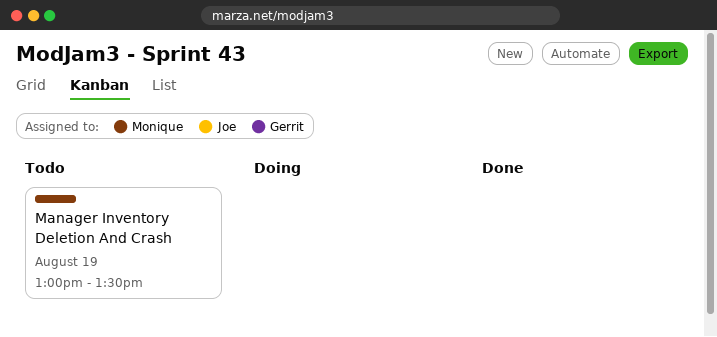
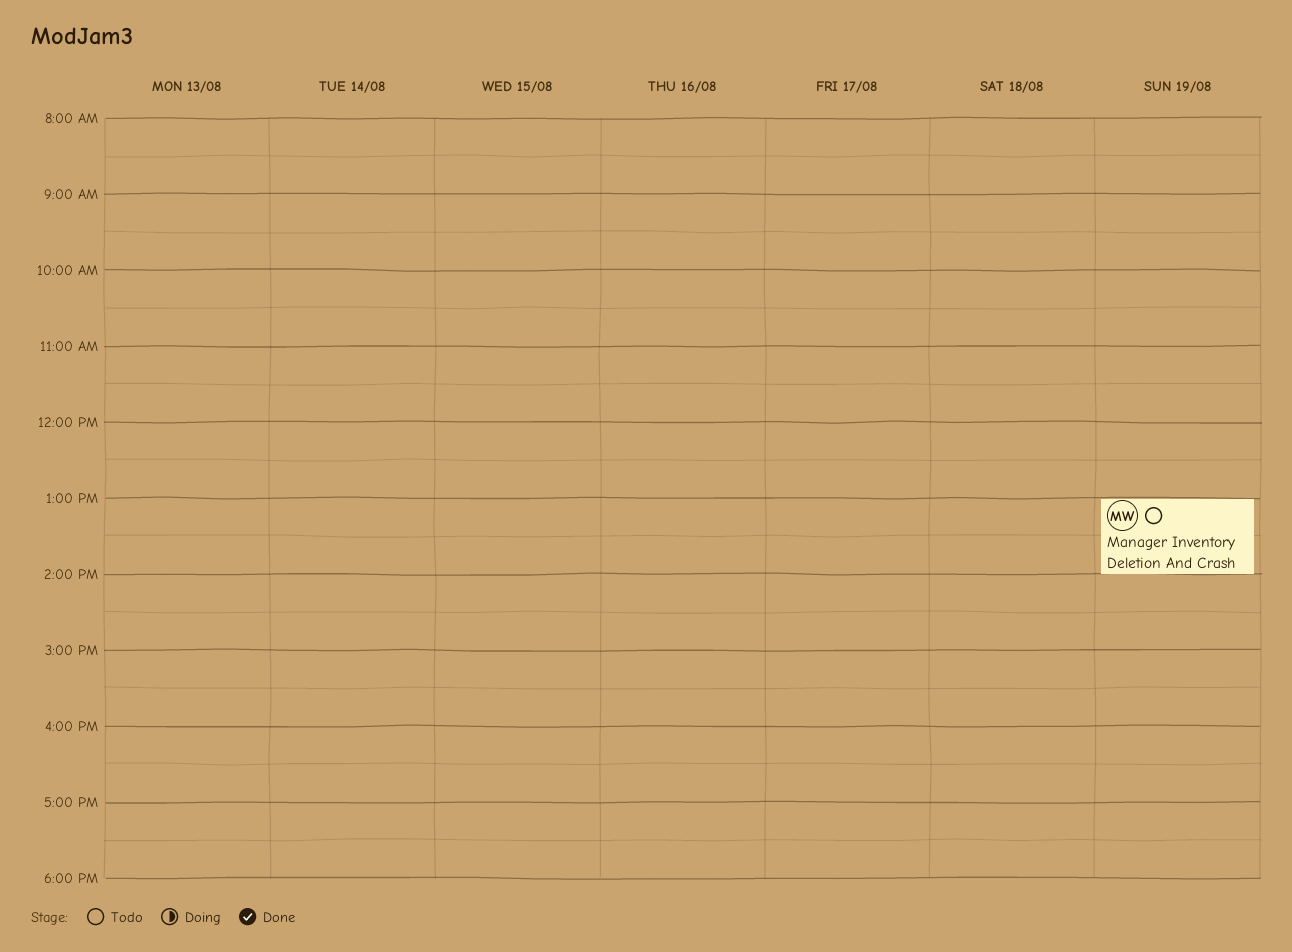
Manager Inventory Deletion And Crash, ends: 13:30 -> 14:00

